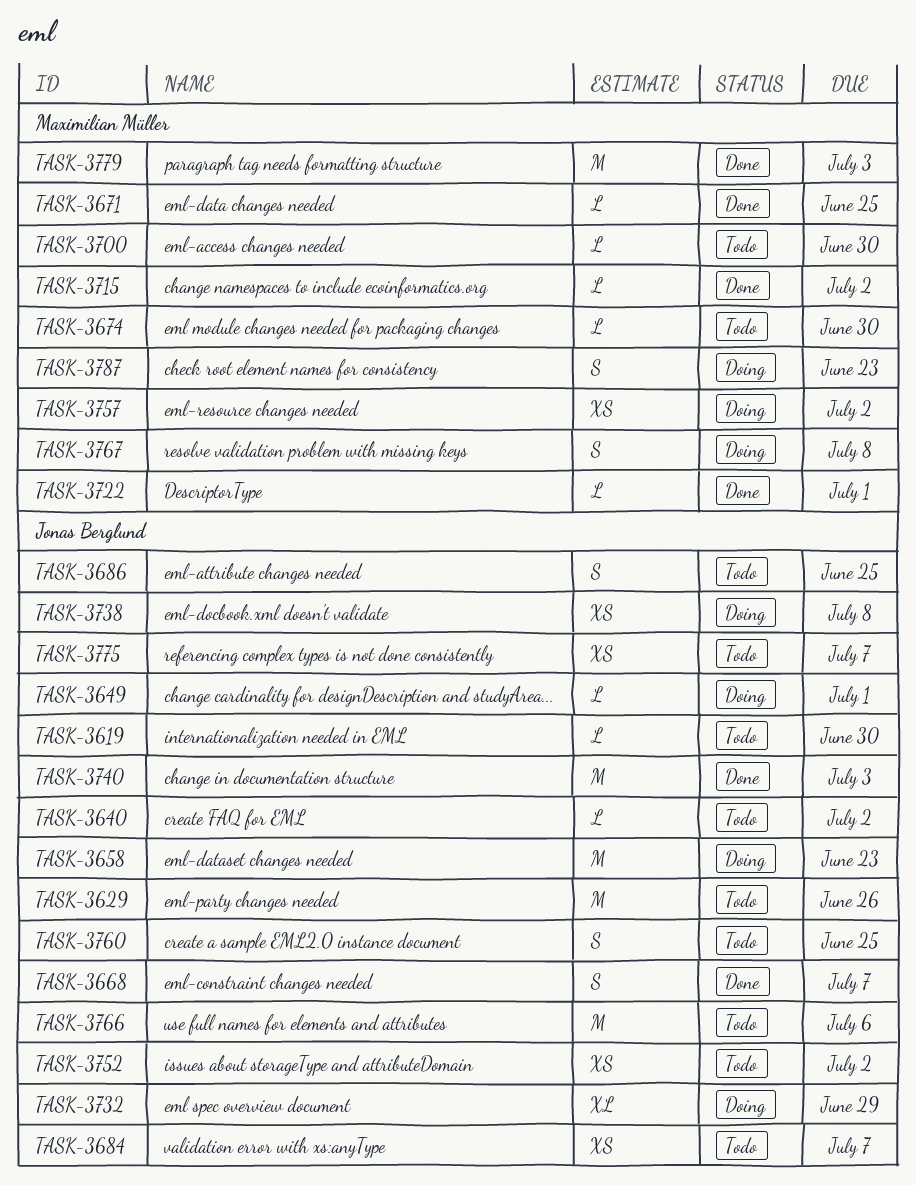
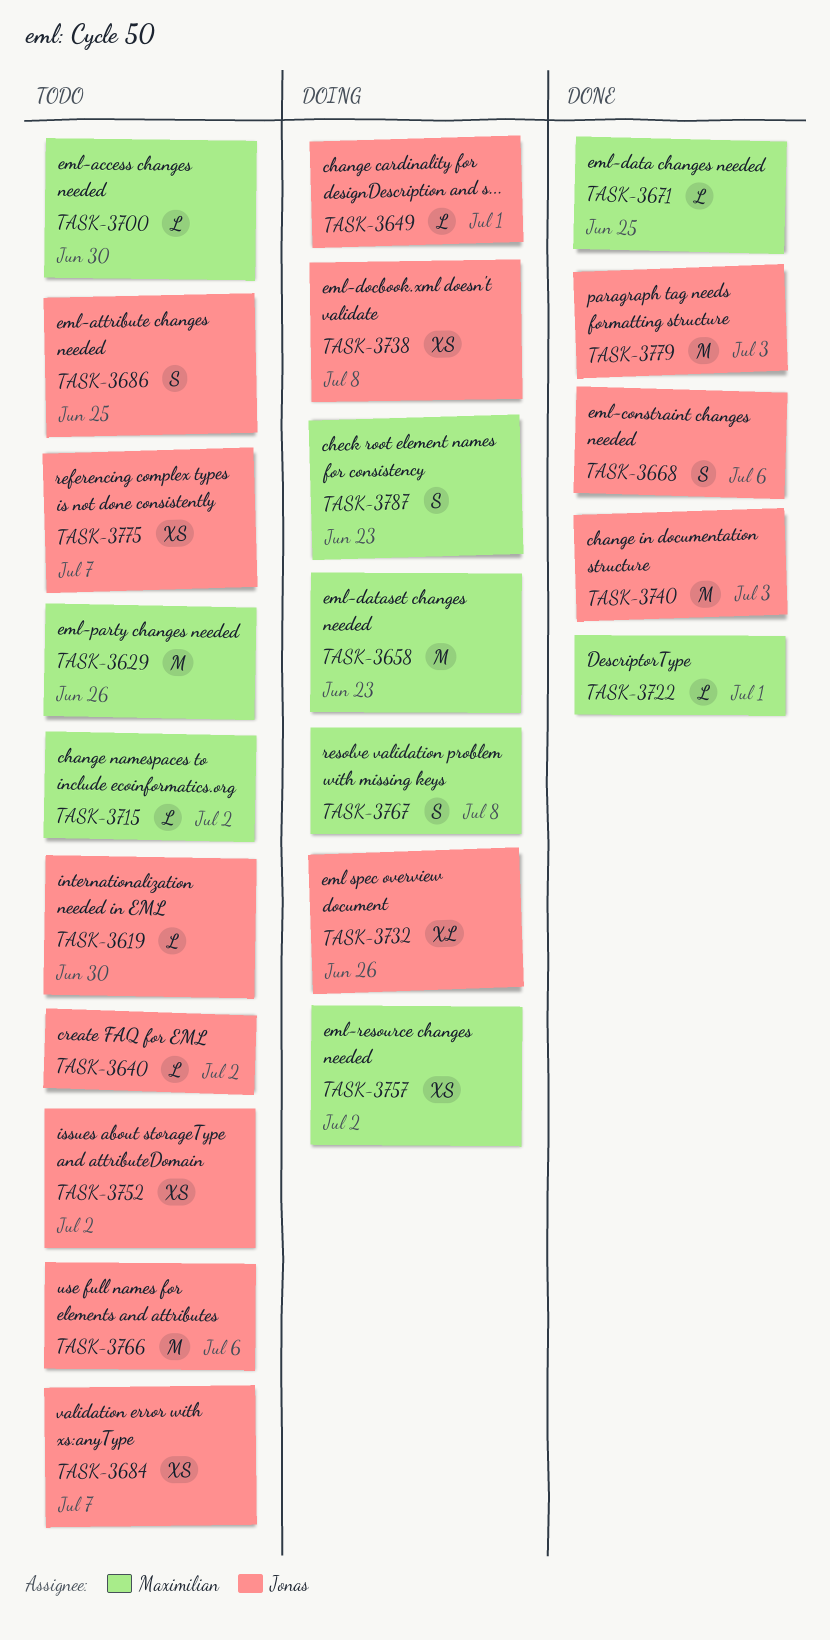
TASK-3629, owner: Jonas Berglund -> Maximilian Müller
TASK-3658, owner: Jonas Berglund -> Maximilian Müller
TASK-3668, due: Jul 7 -> Jul 6
TASK-3674: present -> none
TASK-3715, status: Done -> Todo
TASK-3732, due: Jun 29 -> Jun 26
TASK-3760: present -> none
TASK-3779, owner: Maximilian Müller -> Jonas Berglund

